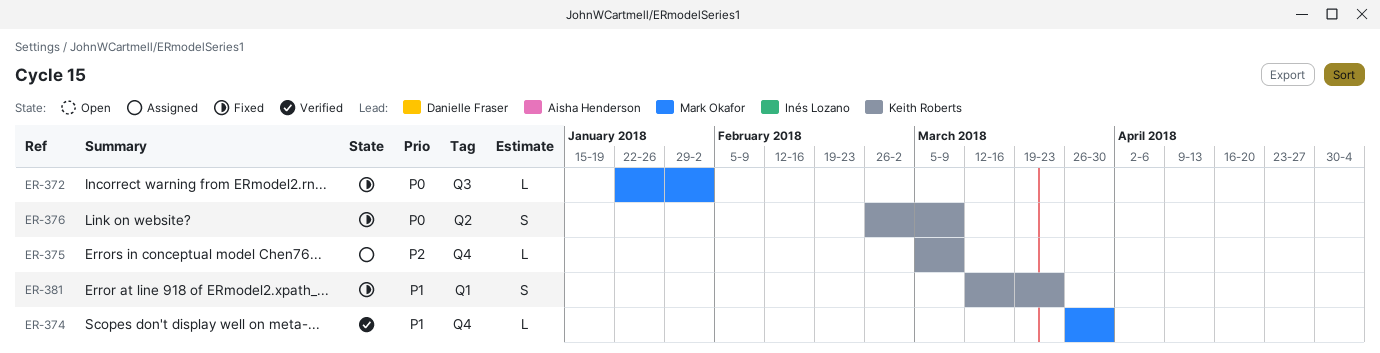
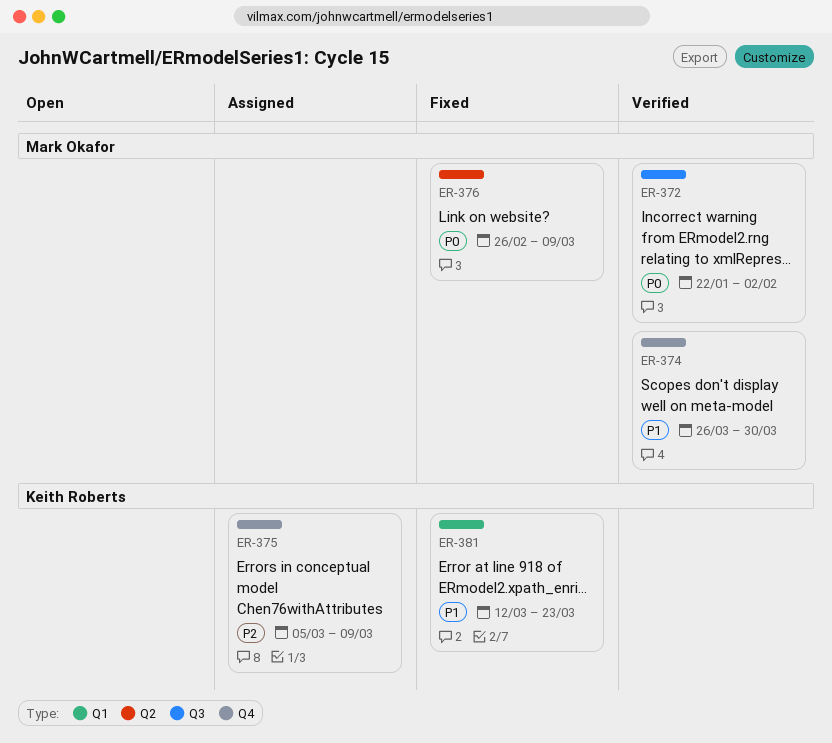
ER-372, status: Fixed -> Verified
ER-376, owner: Keith Roberts -> Mark Okafor

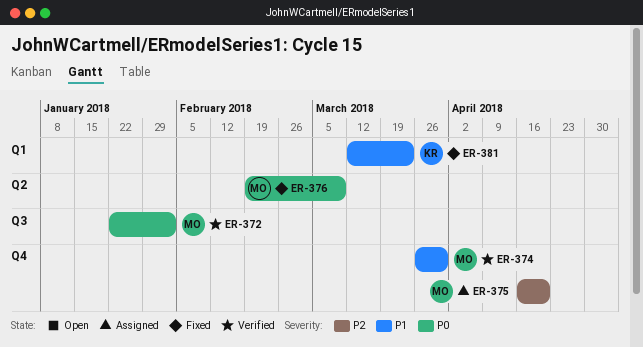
ER-375, owner: Keith Roberts -> Mark Okafor
ER-375, start: Mar 5 -> Apr 16
ER-375, due: Mar 9 -> Apr 20
ER-376, start: Feb 26 -> Feb 19

